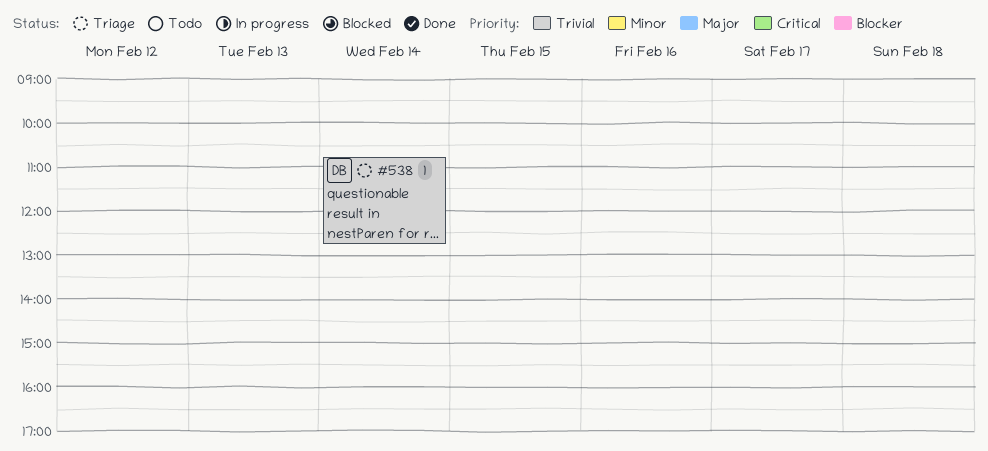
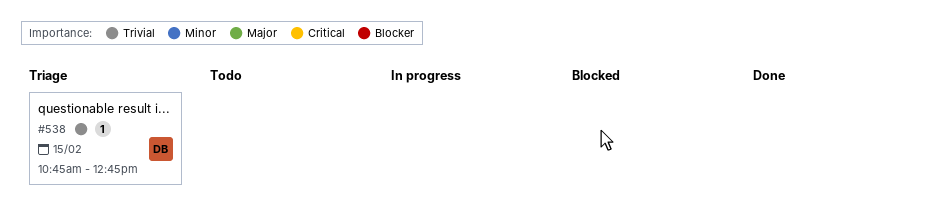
#538, day: Feb 14 -> Feb 15

